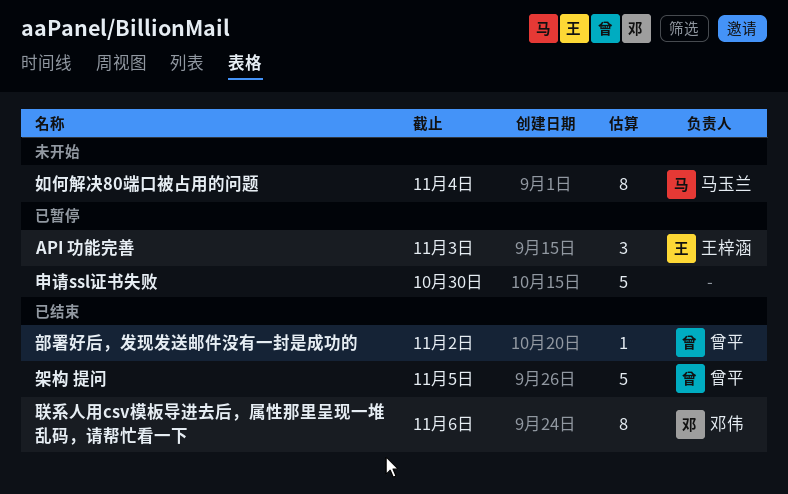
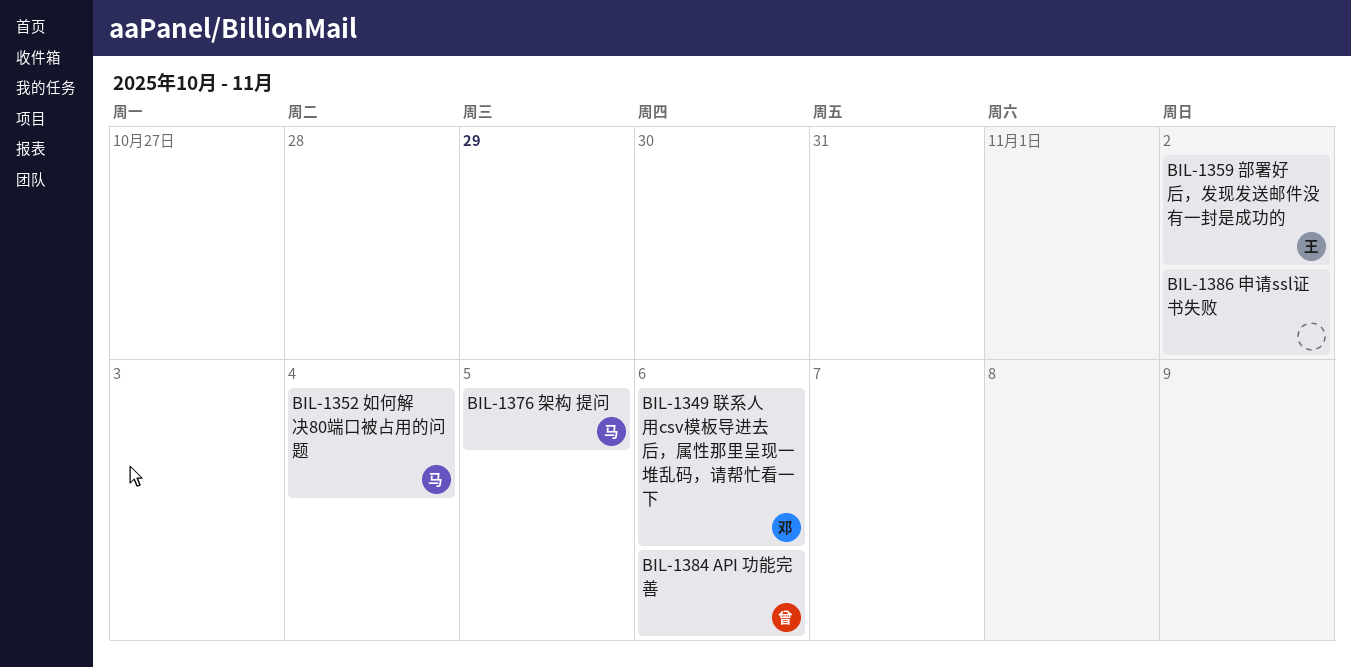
API 功能完善, owner: 王梓涵 -> 曾平
API 功能完善, due: Nov 3 -> Nov 6
架构 提问, owner: 曾平 -> 马玉兰
申请ssl证书失败, due: Oct 30 -> Nov 2
部署好后，发现发送邮件没有一封是成功的, owner: 曾平 -> 王梓涵

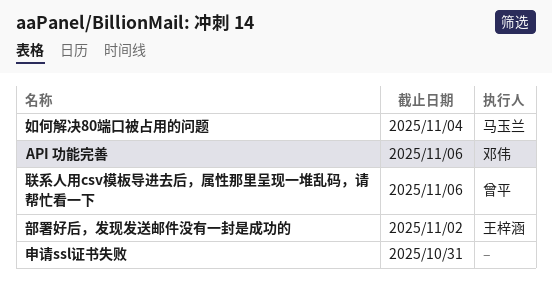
API 功能完善, owner: 曾平 -> 邓伟
架构 提问: present -> none
申请ssl证书失败, due: Nov 2 -> Oct 31
联系人用csv模板导进去后，属性那里呈现一堆乱码，请帮忙看一下, owner: 邓伟 -> 曾平

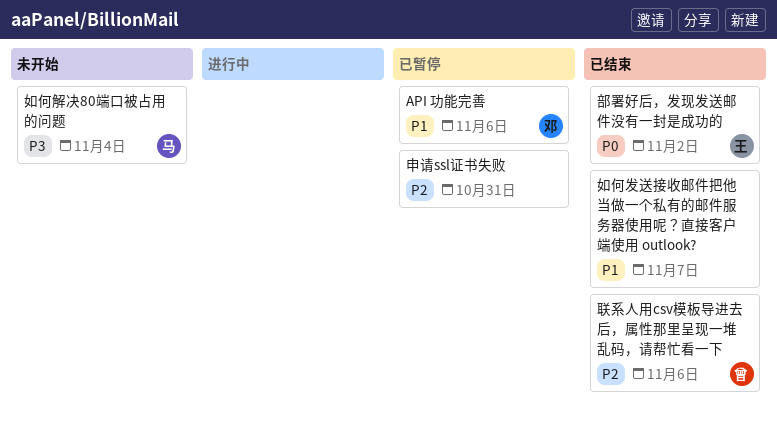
如何发送接收邮件把他当做一个私有的邮件服务器使用呢？直接客户端使用 outlook?: none -> present

